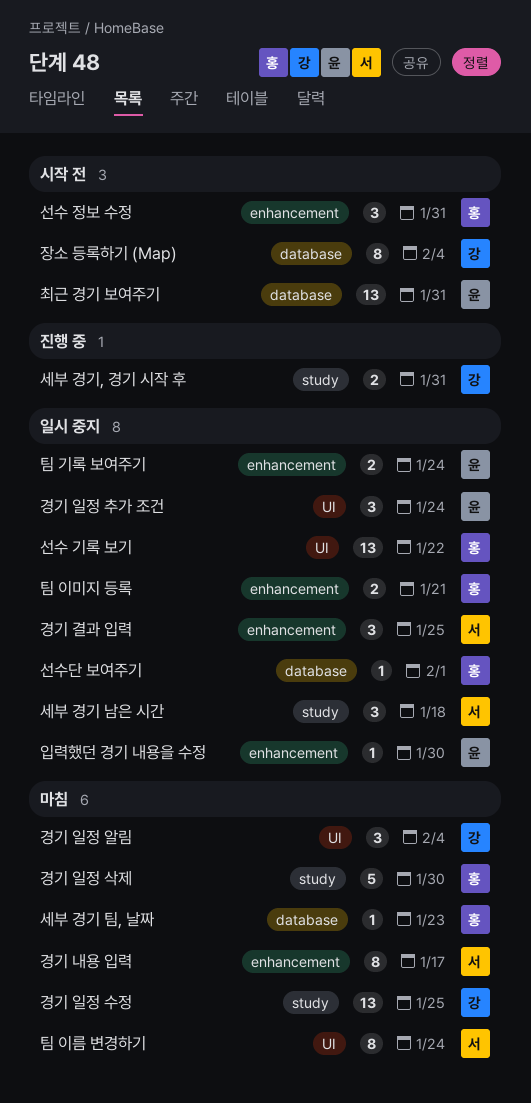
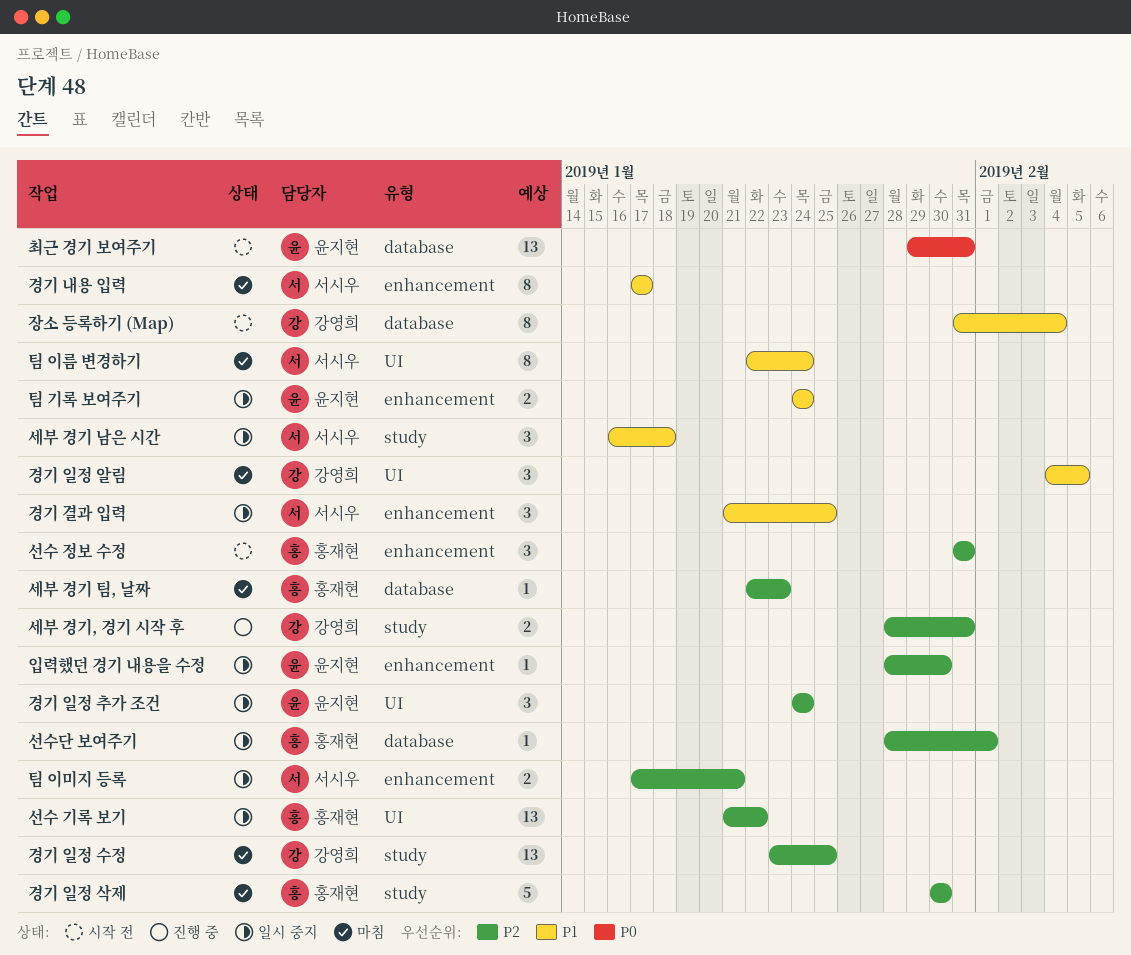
경기 일정 알림, due: Feb 4 -> Feb 5
팀 이미지 등록, owner: 홍재현 -> 서시우

